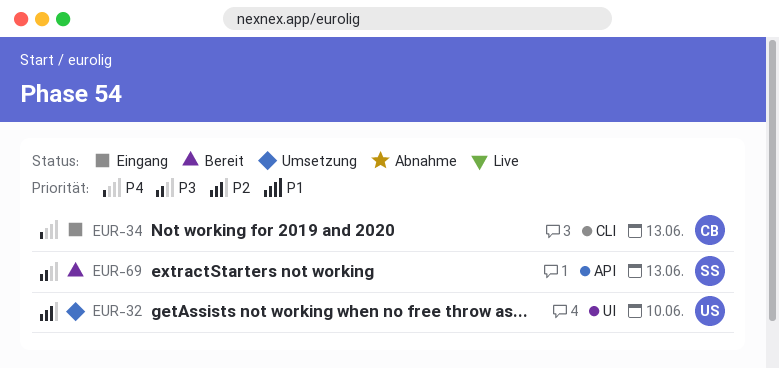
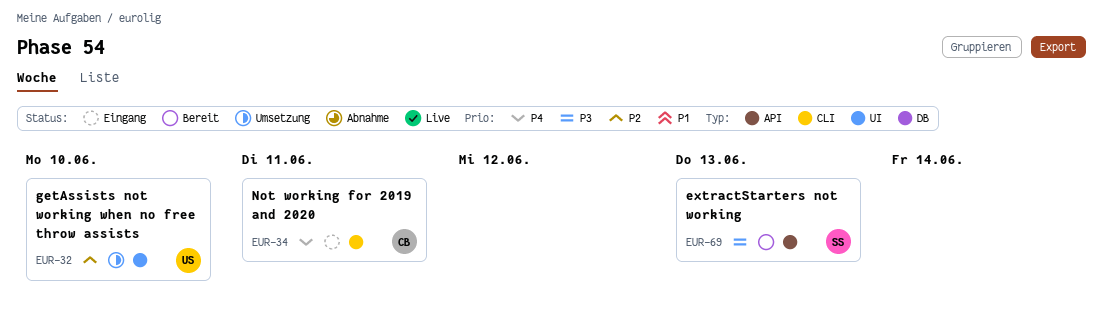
EUR-34, due: Jun 13 -> Jun 11

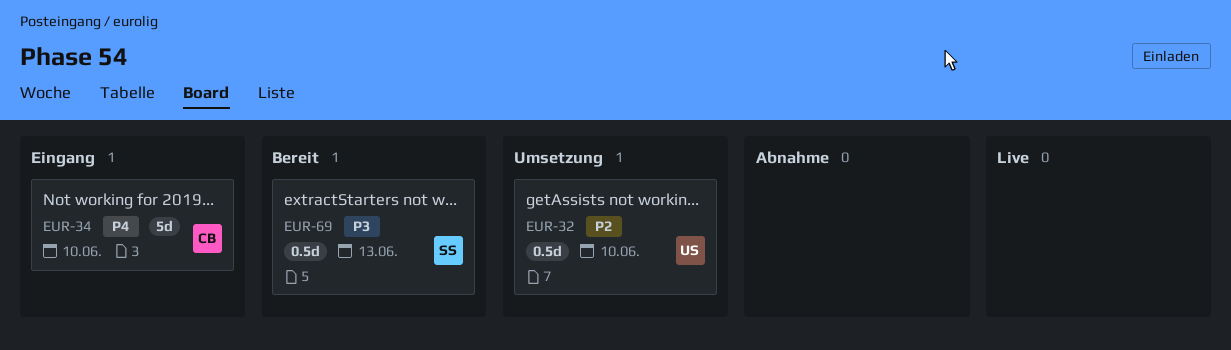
EUR-34, due: Jun 11 -> Jun 10

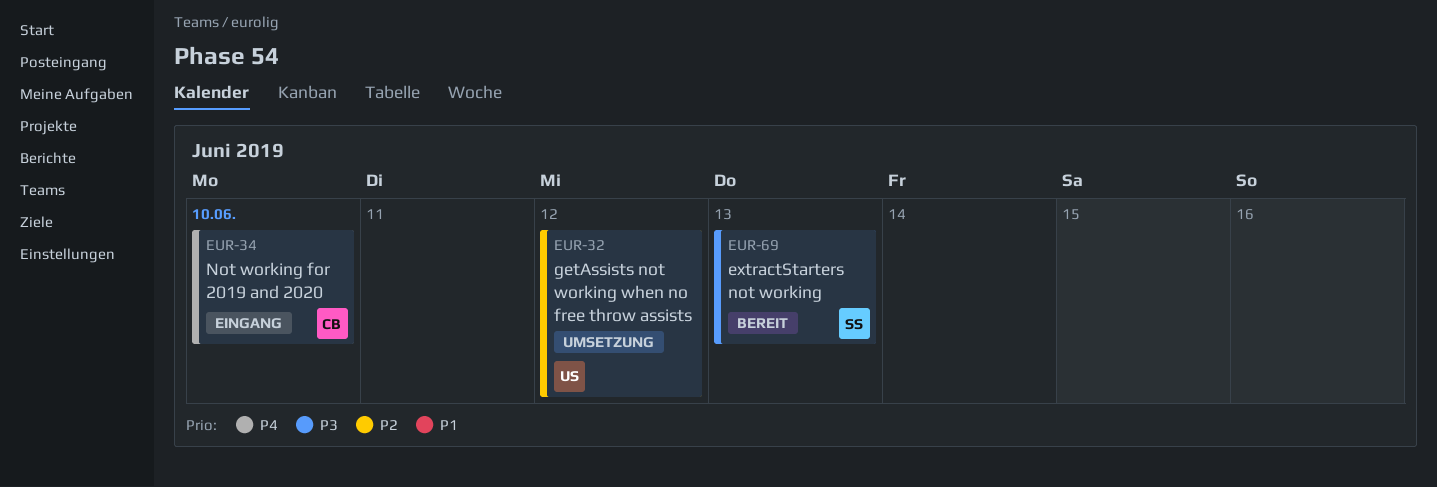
EUR-32, due: Jun 10 -> Jun 12

